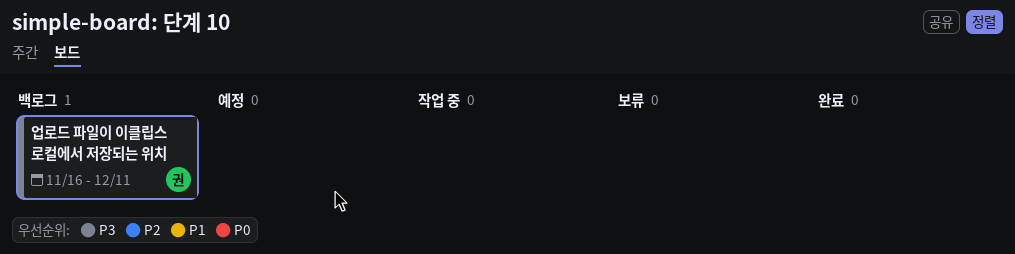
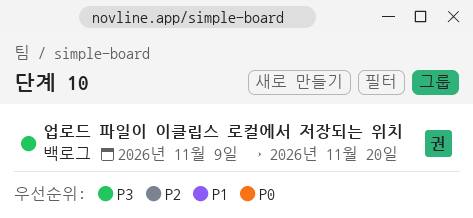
업로드 파일이 이클립스 로컬에서 저장되는 위치, start: Nov 16 -> Nov 9
업로드 파일이 이클립스 로컬에서 저장되는 위치, due: Dec 11 -> Nov 20

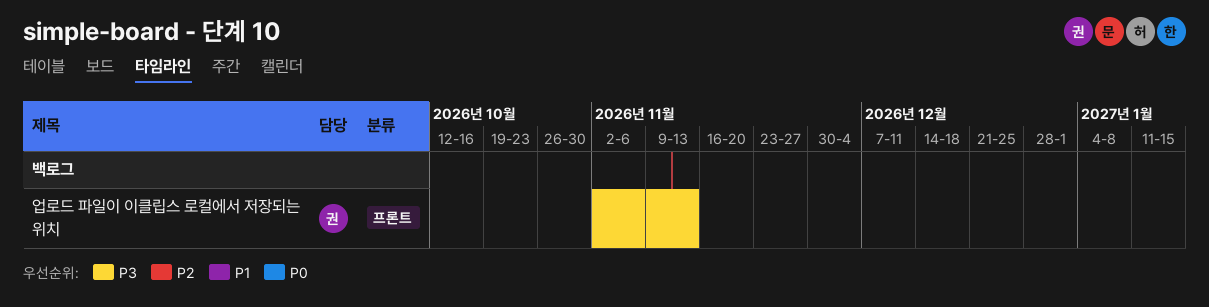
업로드 파일이 이클립스 로컬에서 저장되는 위치, start: Nov 9 -> Nov 2
업로드 파일이 이클립스 로컬에서 저장되는 위치, due: Nov 20 -> Nov 13

